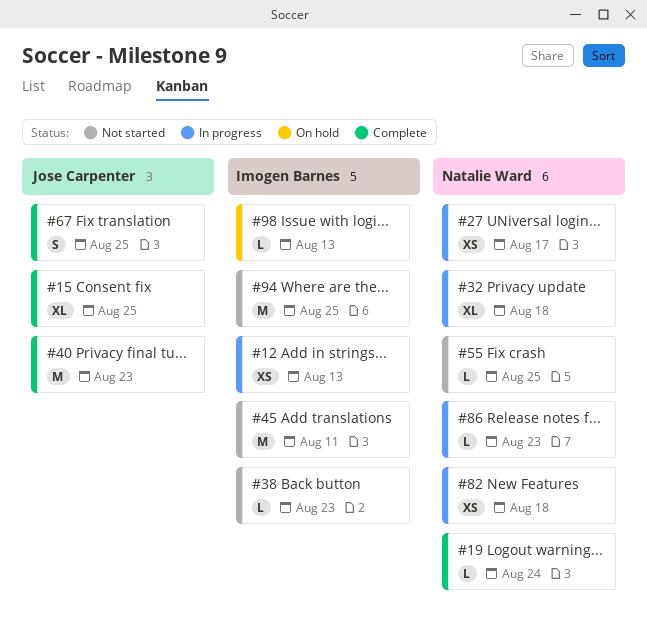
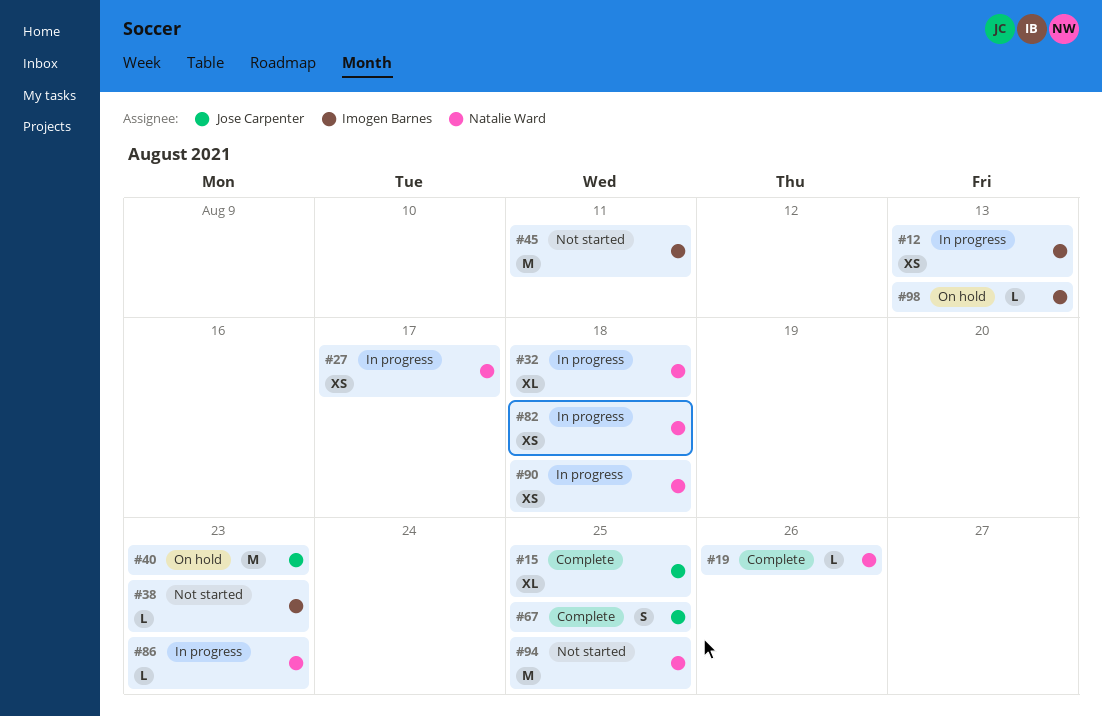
#19, due: Aug 24 -> Aug 26
#40, status: Complete -> On hold
#55: present -> none
#90: none -> present
#94, owner: Imogen Barnes -> Natalie Ward

